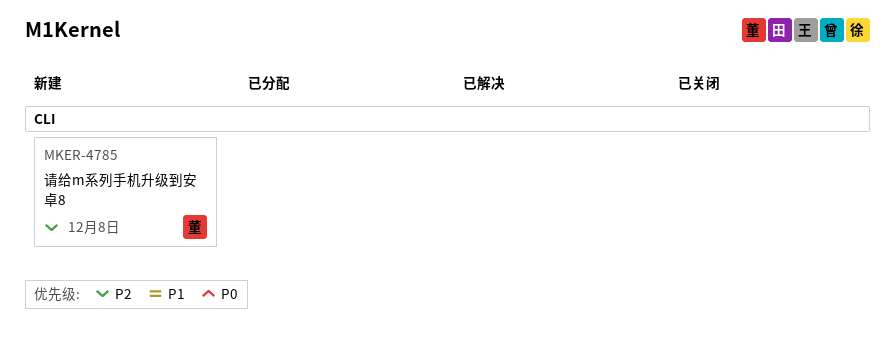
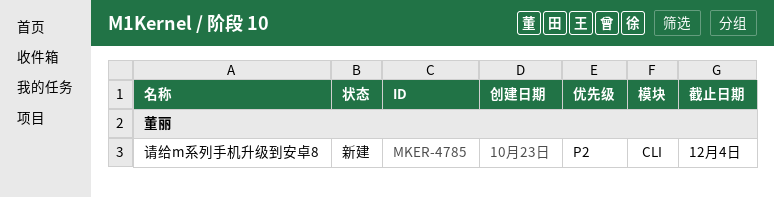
MKER-4785, due: Dec 8 -> Dec 4

